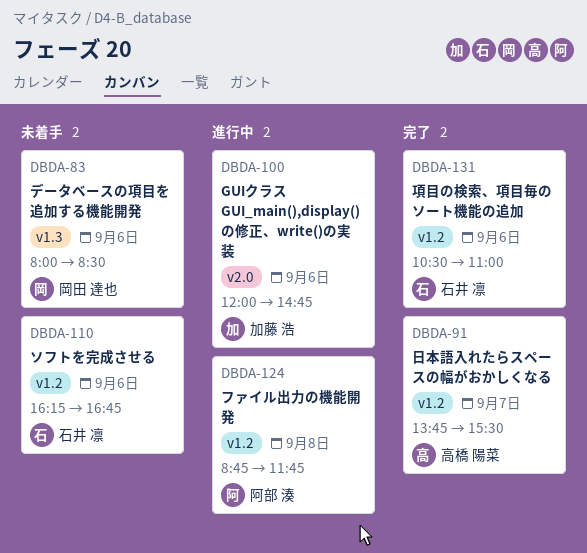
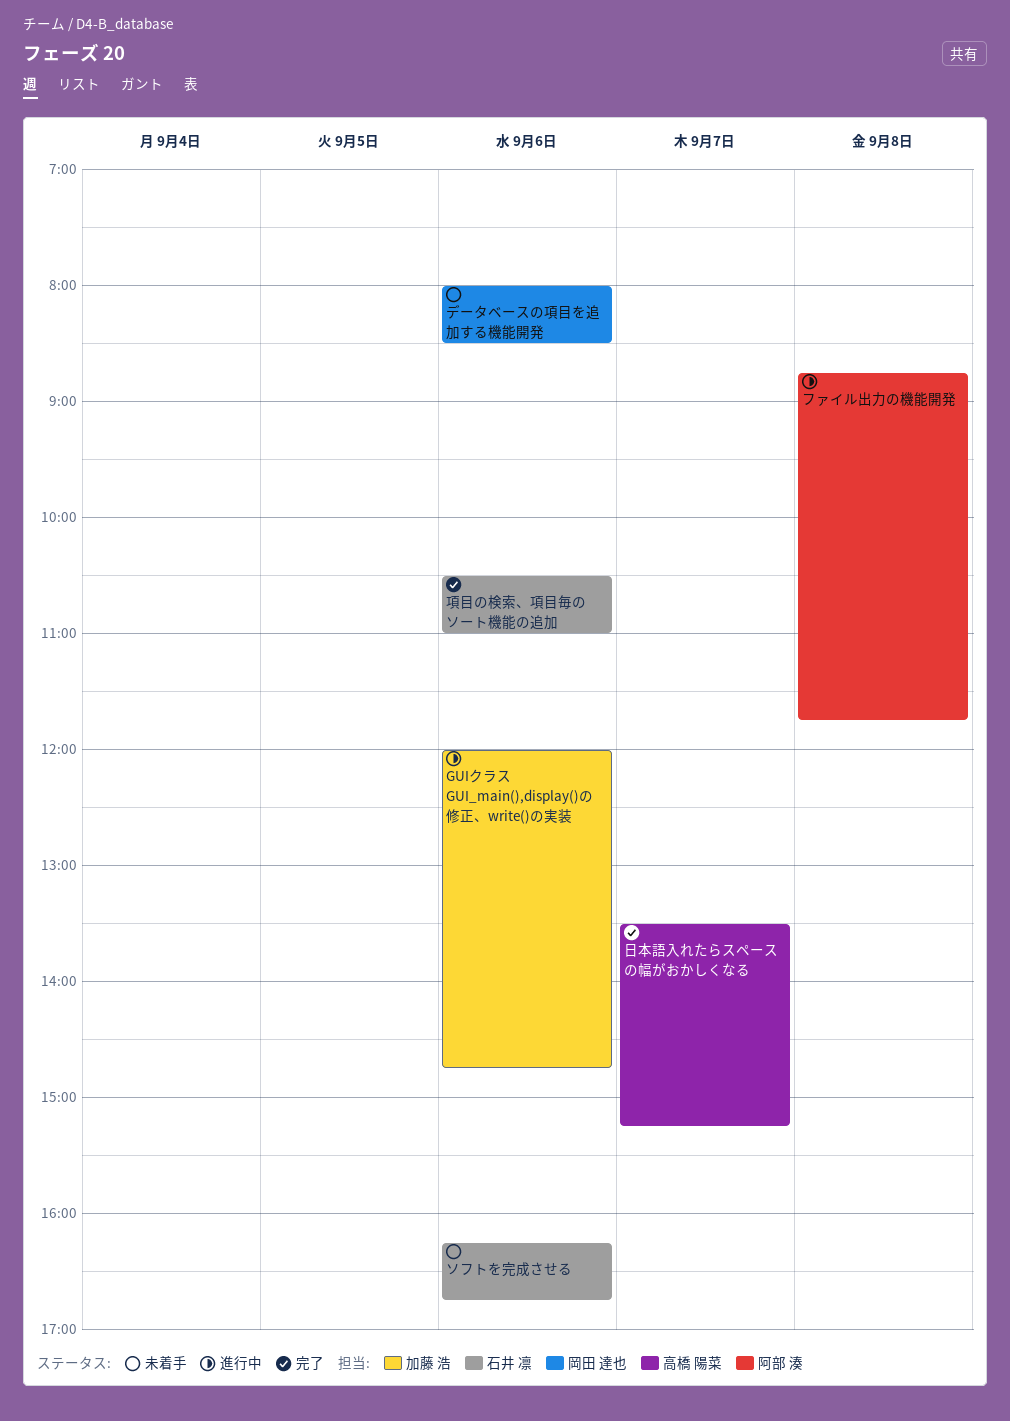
日本語入れたらスペースの幅がおかしくなる, begins: 13:45 -> 13:30
日本語入れたらスペースの幅がおかしくなる, ends: 15:30 -> 15:15

